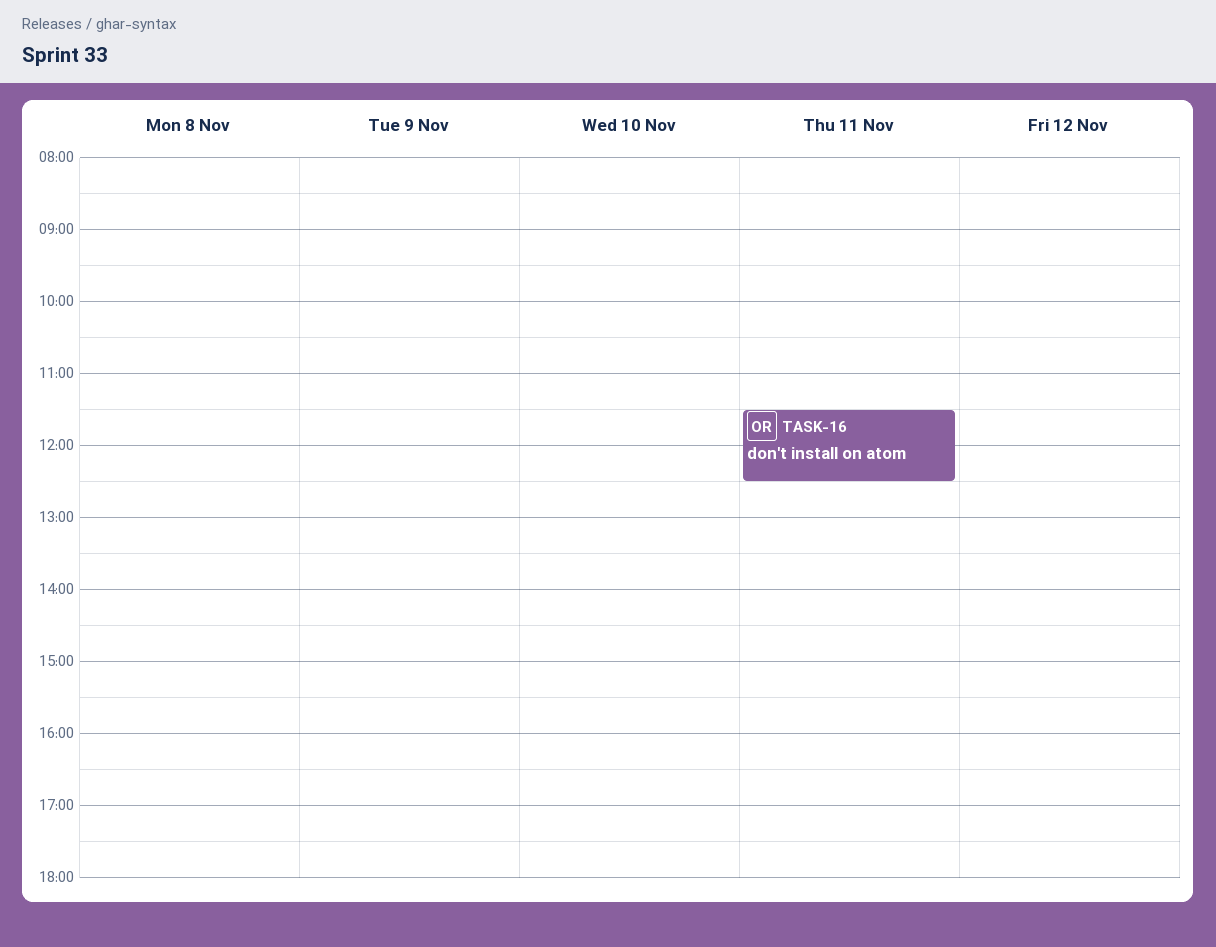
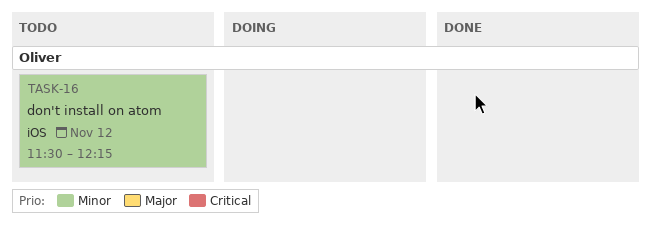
TASK-16, day: Nov 11 -> Nov 12
TASK-16, ends: 12:30 -> 12:15

